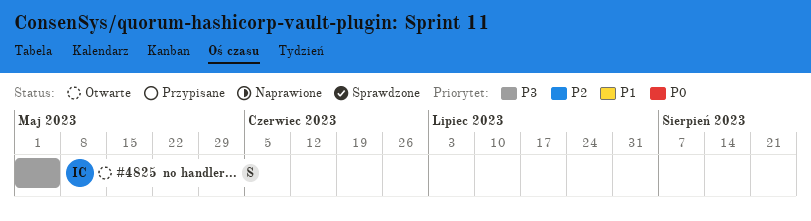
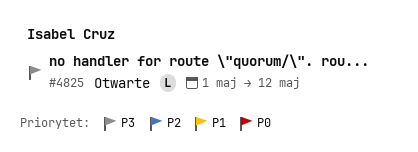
#4825, estimate: S -> L
#4825, due: May 5 -> May 12

